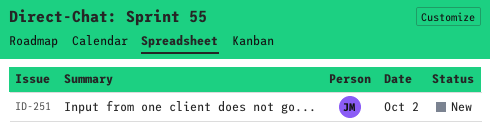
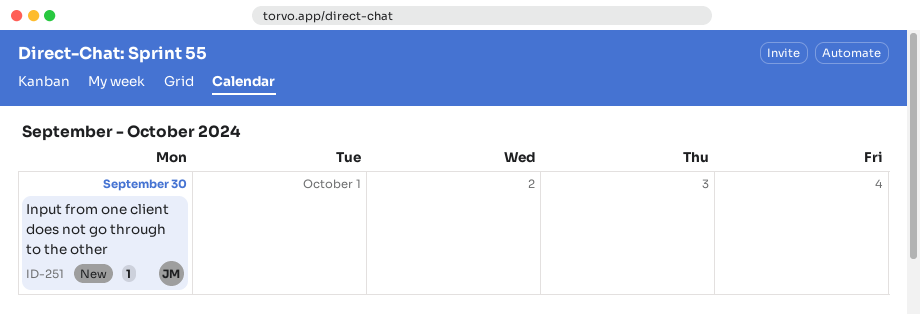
ID-251, day: Oct 2 -> Sep 30

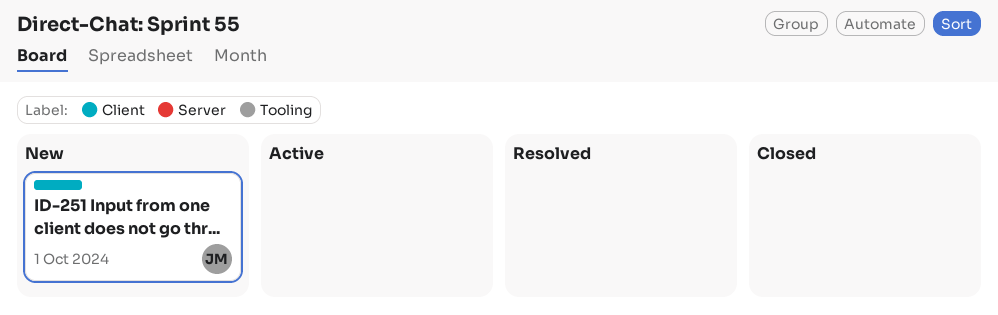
ID-251, day: Sep 30 -> Oct 1

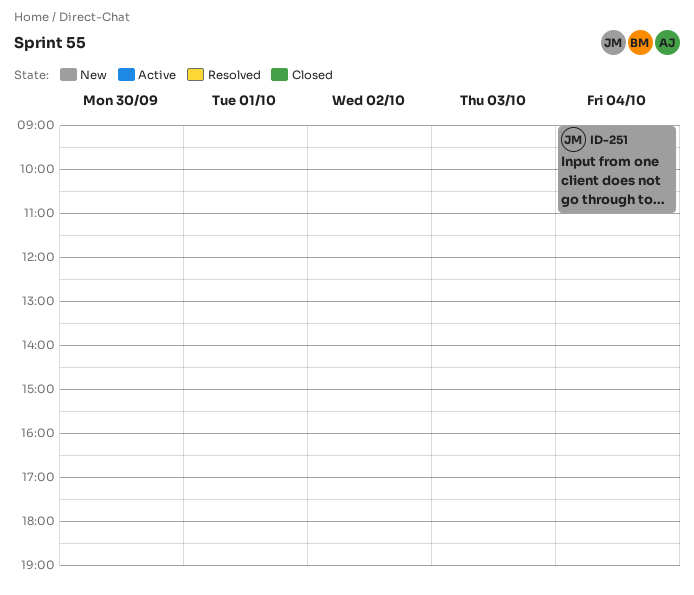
ID-251, day: Oct 1 -> Oct 4

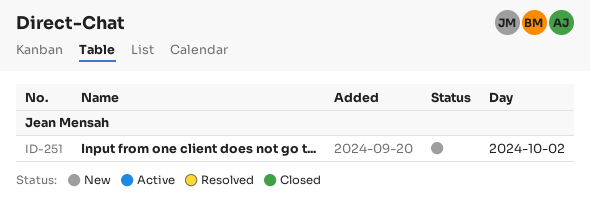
ID-251, day: Oct 4 -> Oct 2

